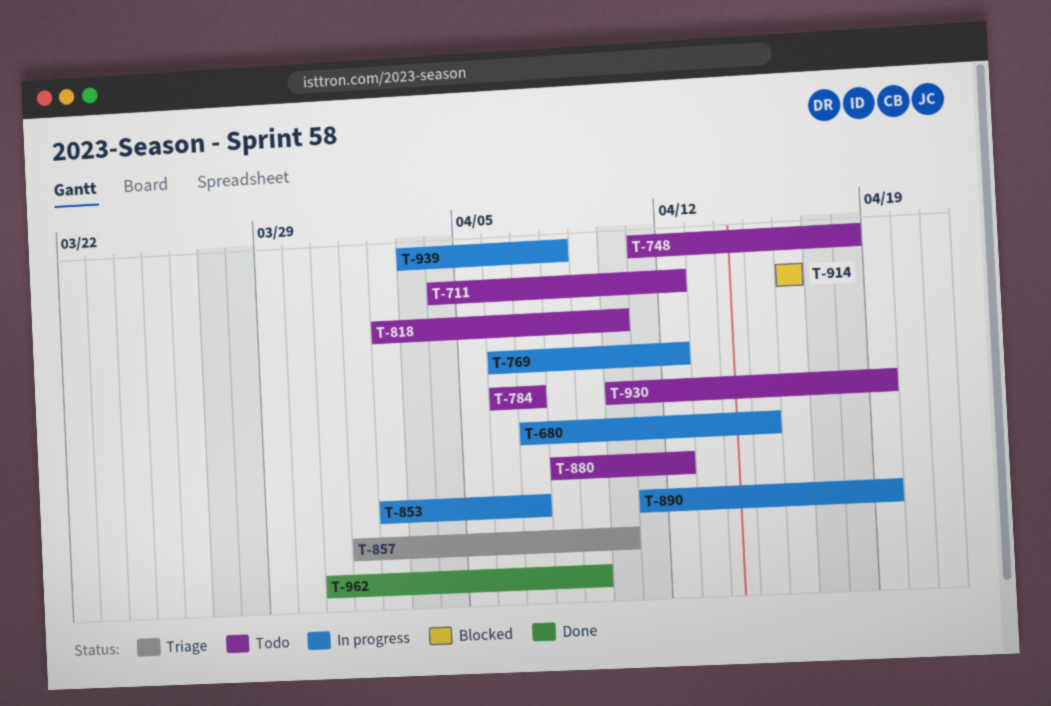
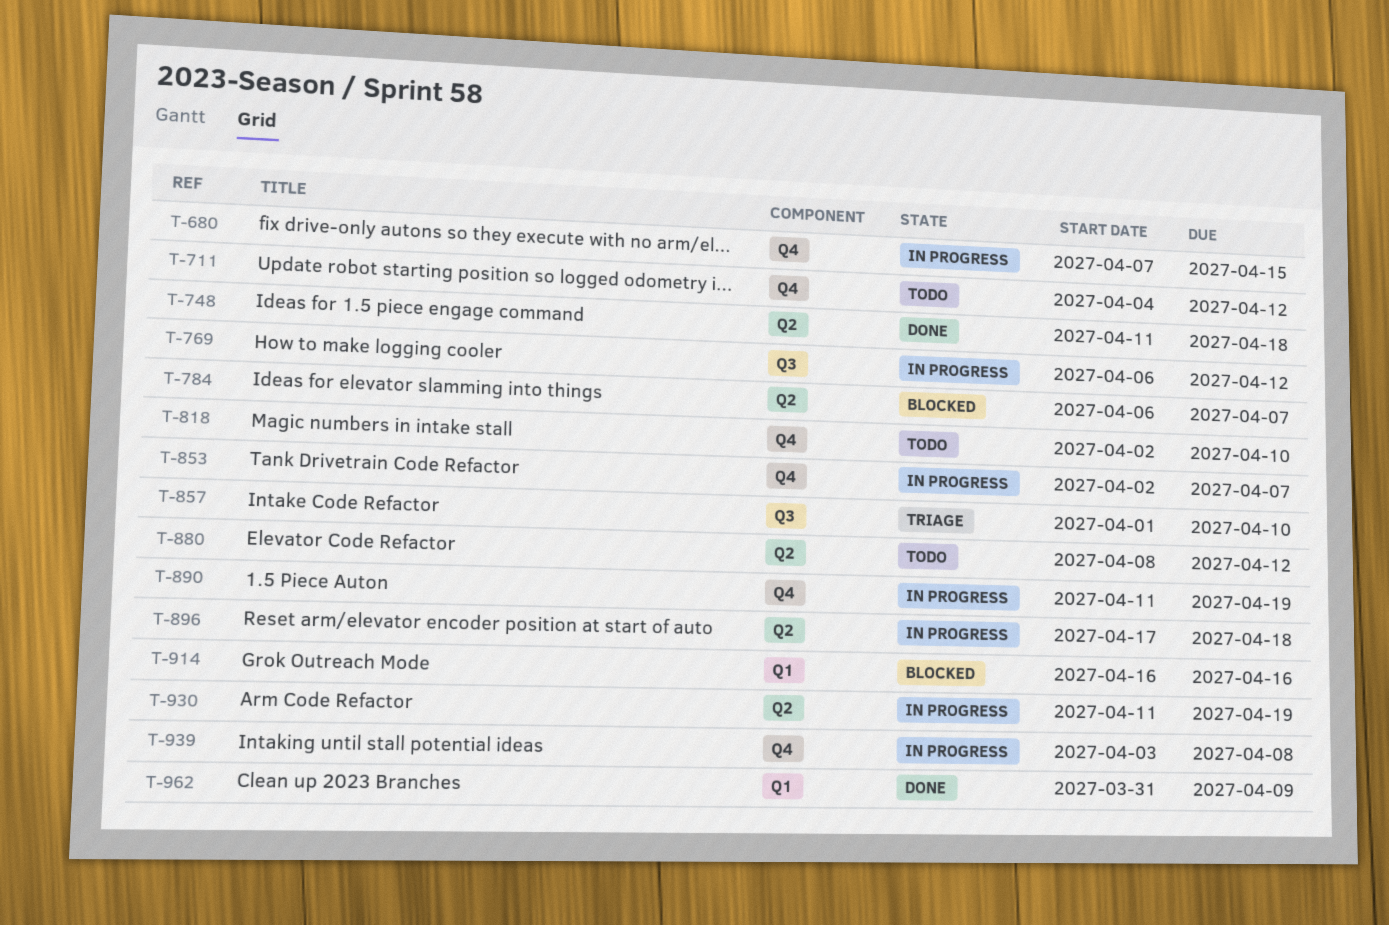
T-748, status: Todo -> Done
T-784, status: Todo -> Blocked
T-896: none -> present
T-930, status: Todo -> In progress
T-930, start: Apr 10 -> Apr 11

